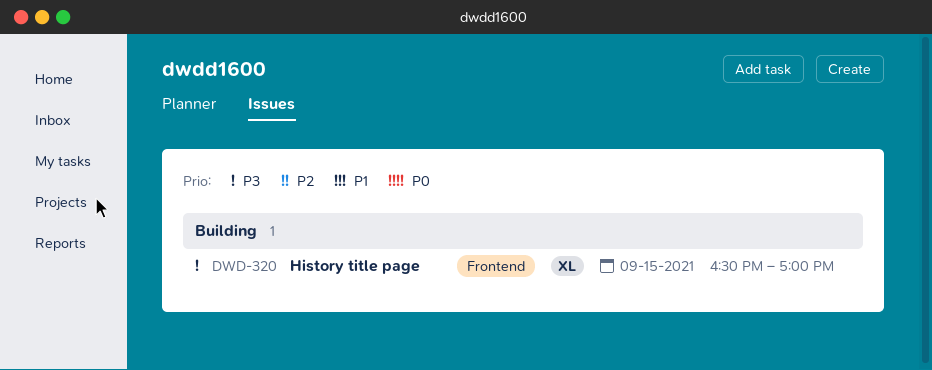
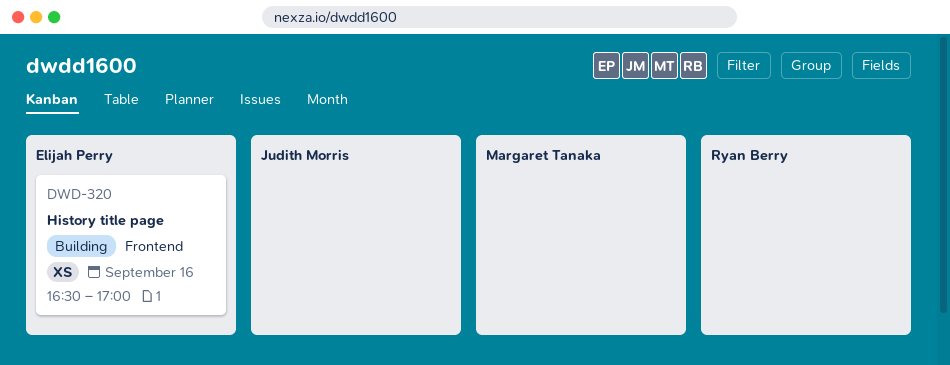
DWD-320, estimate: XL -> XS
DWD-320, day: Sep 15 -> Sep 16

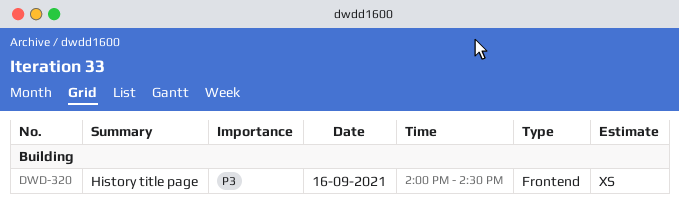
DWD-320, begins: 16:30 -> 14:00
DWD-320, ends: 17:00 -> 14:30

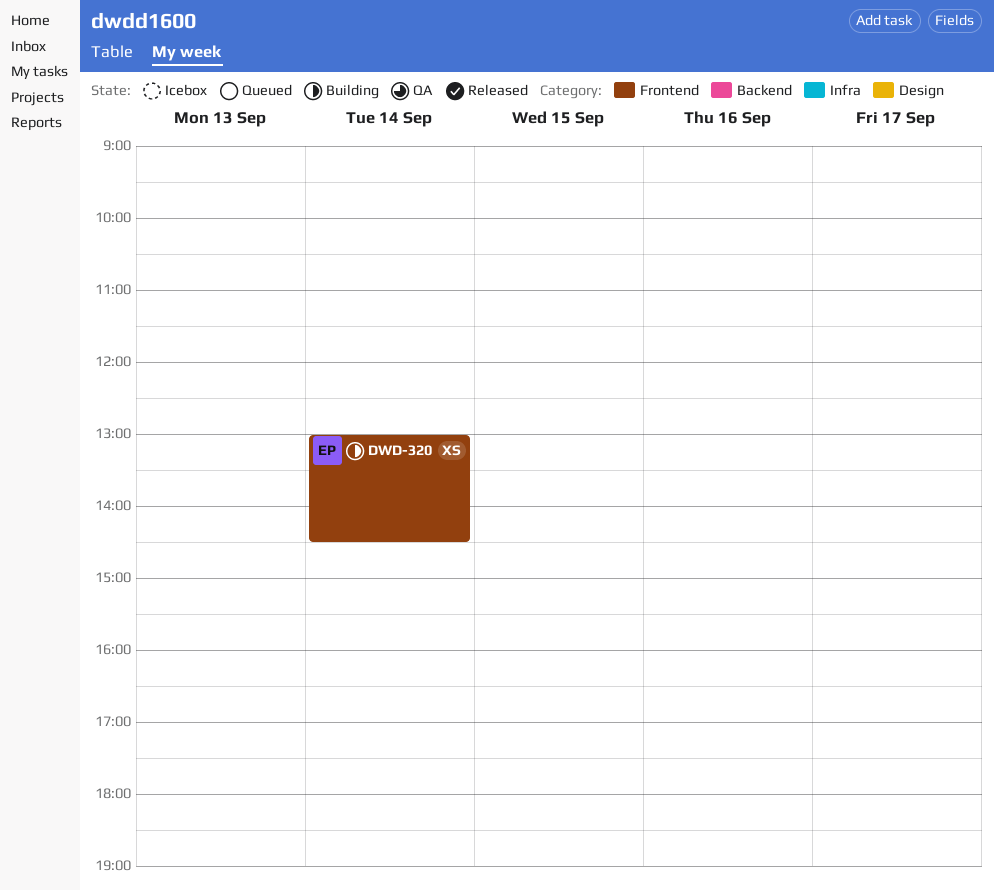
DWD-320, day: Sep 16 -> Sep 14
DWD-320, begins: 14:00 -> 13:00

